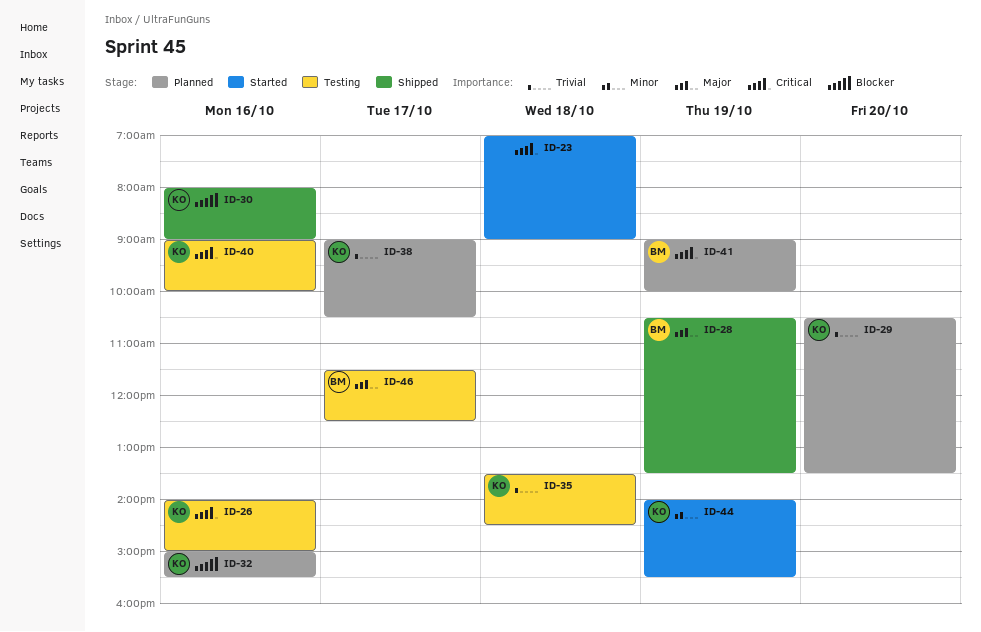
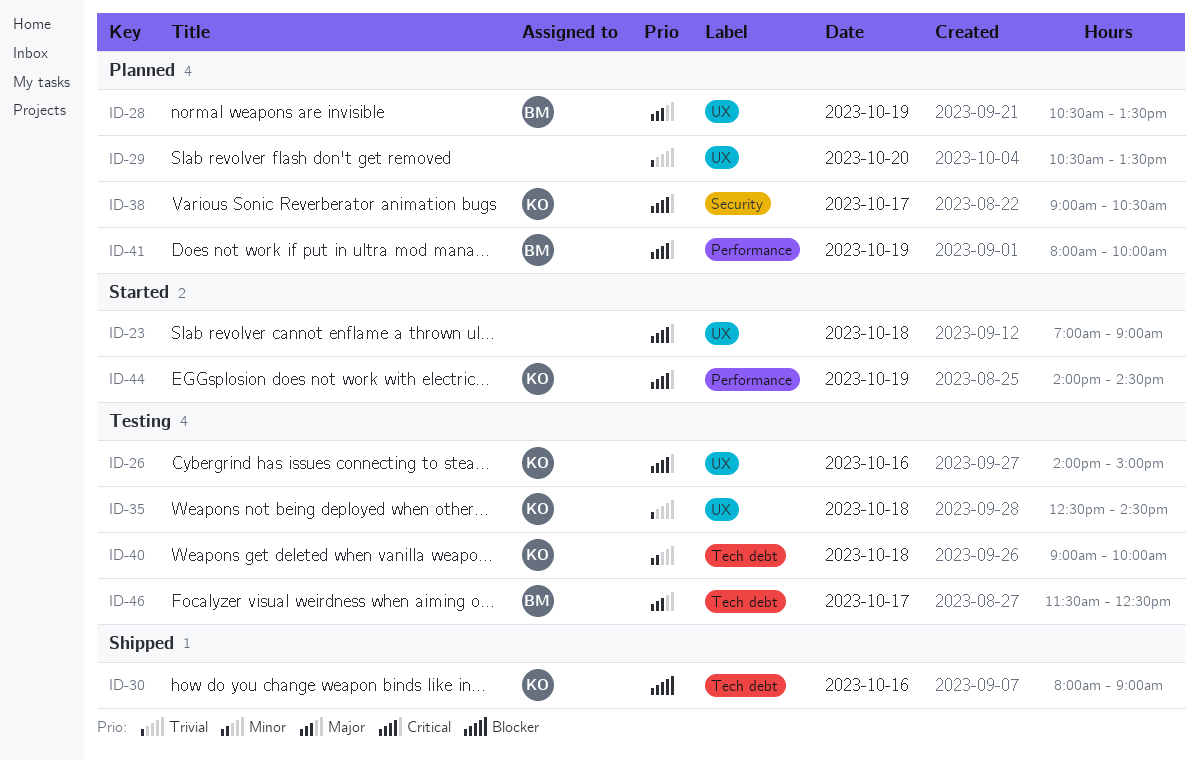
ID-28, status: Shipped -> Planned
ID-29, owner: KO -> none
ID-32: present -> none
ID-35, begins: 13:30 -> 12:30
ID-38, priority: Trivial -> Critical
ID-40, priority: Critical -> Minor
ID-40, day: Oct 16 -> Oct 18
ID-41, begins: 09:00 -> 08:00
ID-44, priority: Minor -> Critical
ID-44, ends: 15:30 -> 14:30

